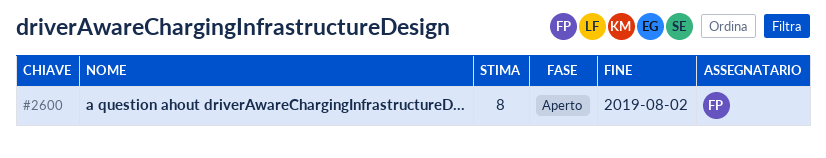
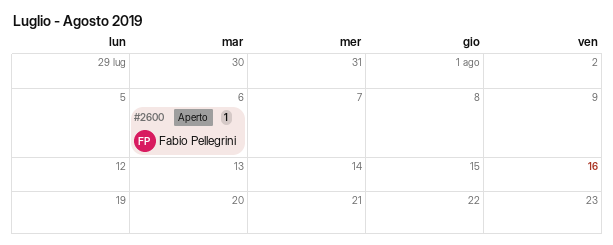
#2600, estimate: 8 -> 1
#2600, due: Aug 2 -> Aug 6

